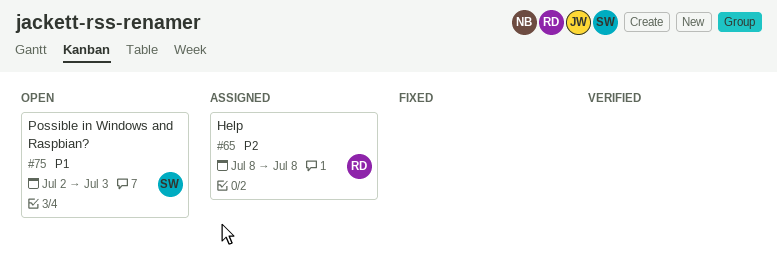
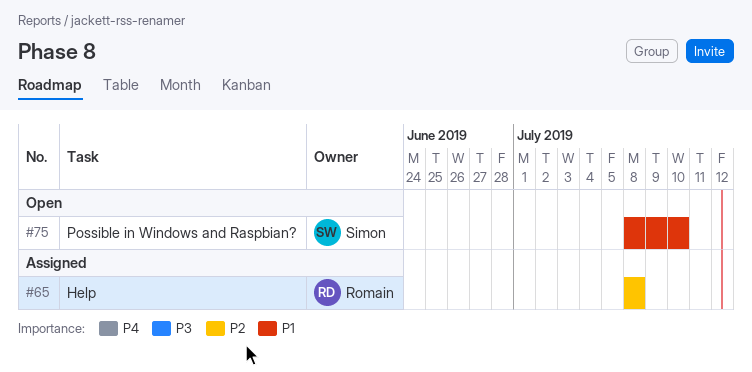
#75, start: Jul 2 -> Jul 8
#75, due: Jul 3 -> Jul 10

